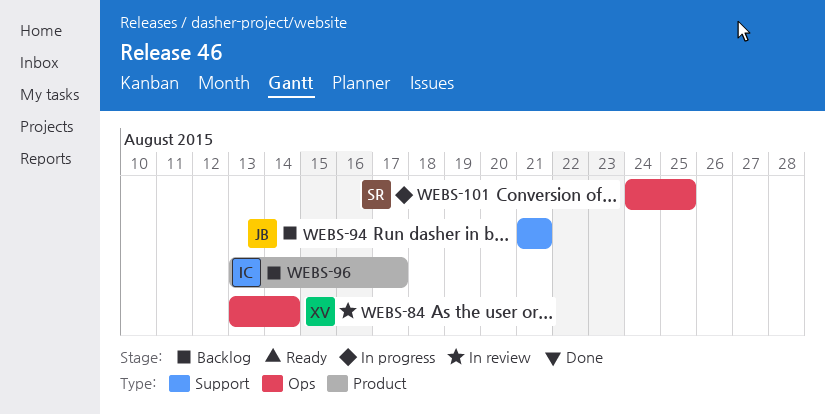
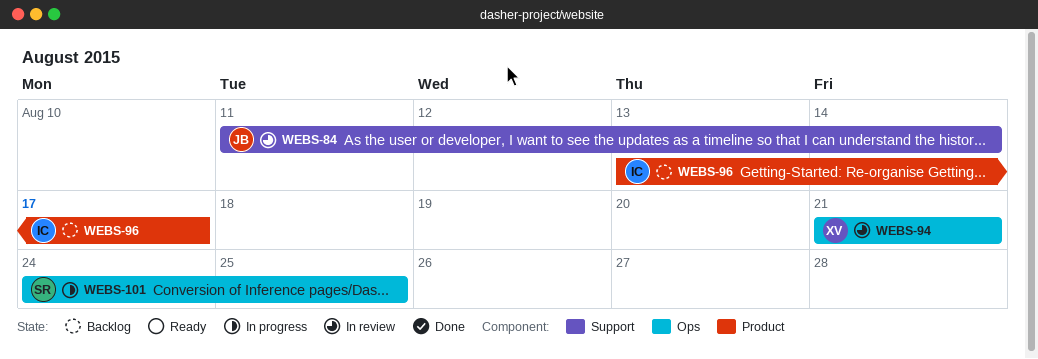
WEBS-84, owner: XV -> JB
WEBS-84, label: Ops -> Support
WEBS-84, start: Aug 13 -> Aug 11
WEBS-94, status: Backlog -> In review
WEBS-94, owner: JB -> XV
WEBS-94, label: Support -> Ops

